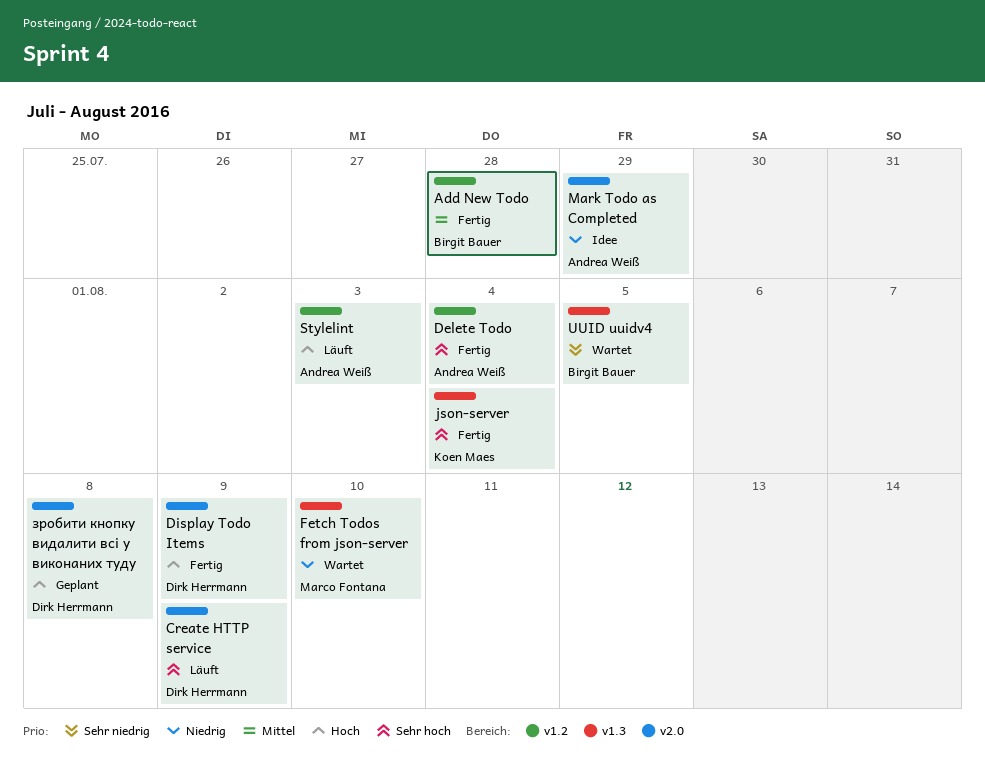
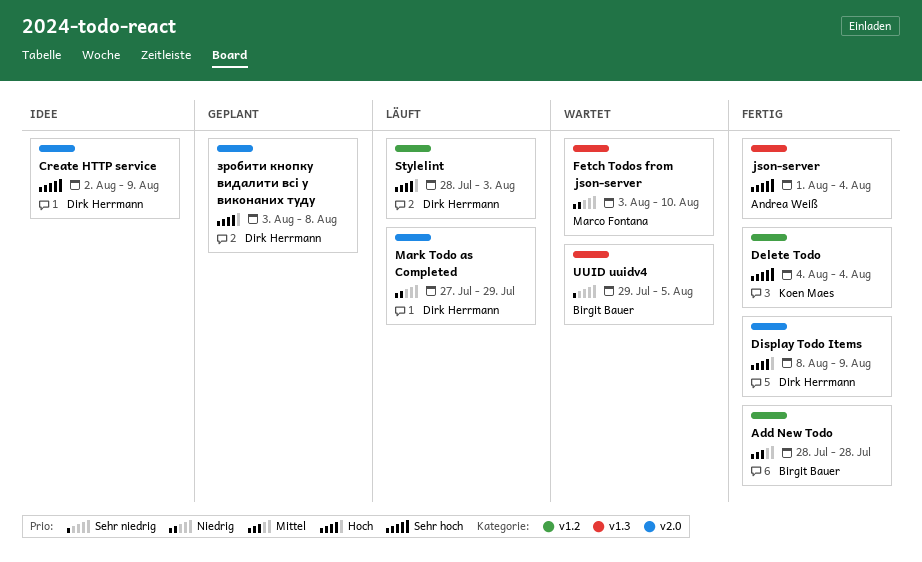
Create HTTP service, status: Läuft -> Idee
Delete Todo, owner: Andrea Weiß -> Koen Maes
json-server, owner: Koen Maes -> Andrea Weiß
Mark Todo as Completed, status: Idee -> Läuft
Mark Todo as Completed, owner: Andrea Weiß -> Dirk Herrmann
Stylelint, owner: Andrea Weiß -> Dirk Herrmann

